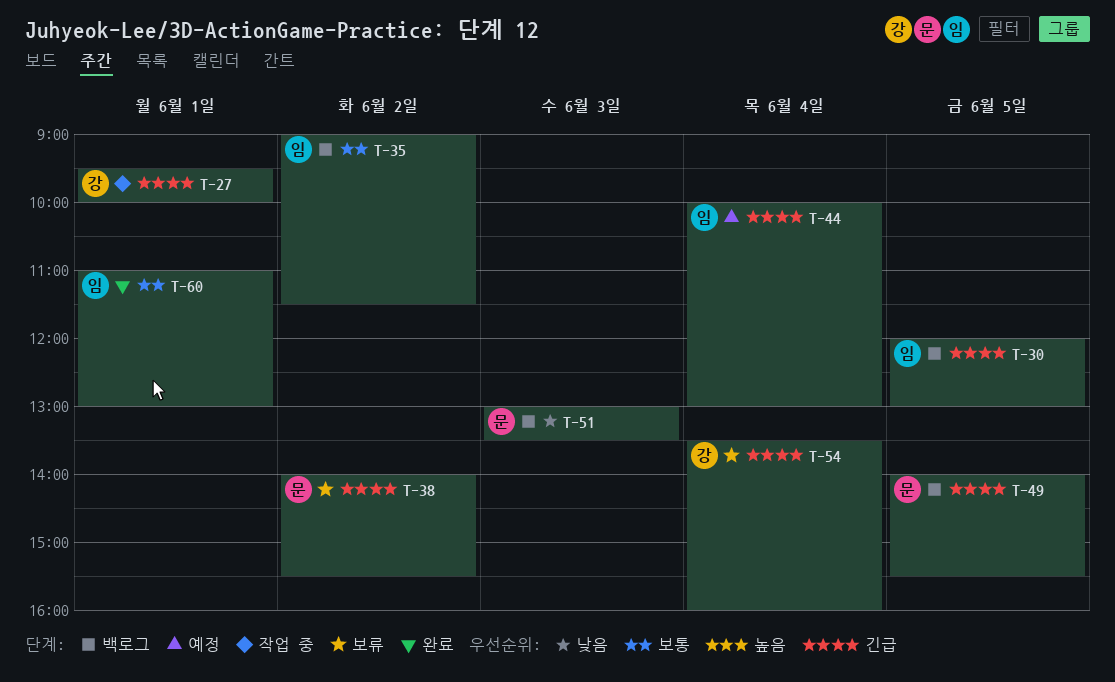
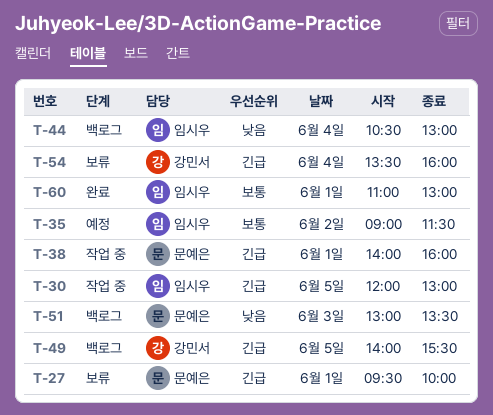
T-27, status: 작업 중 -> 보류
T-27, owner: 강민서 -> 문예은
T-30, status: 백로그 -> 작업 중
T-35, status: 백로그 -> 예정
T-38, status: 보류 -> 작업 중
T-38, day: Jun 2 -> Jun 1
T-38, ends: 15:30 -> 16:00
T-44, status: 예정 -> 백로그
T-44, priority: 긴급 -> 낮음
T-44, begins: 10:00 -> 10:30
T-49, owner: 문예은 -> 강민서

